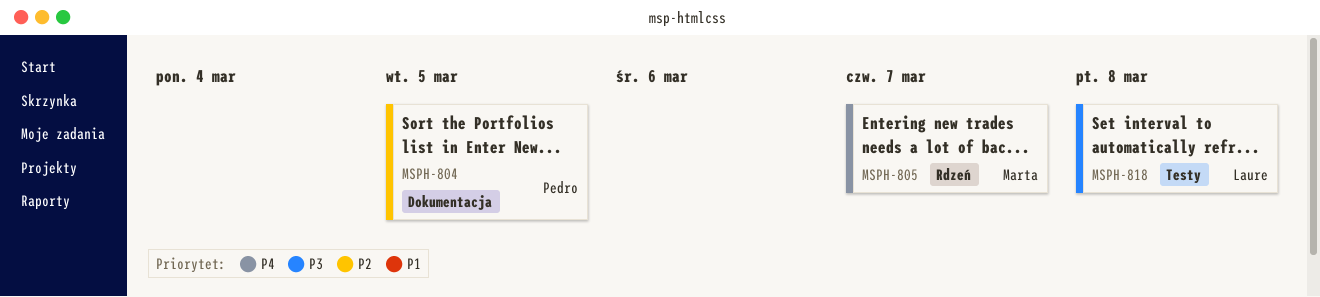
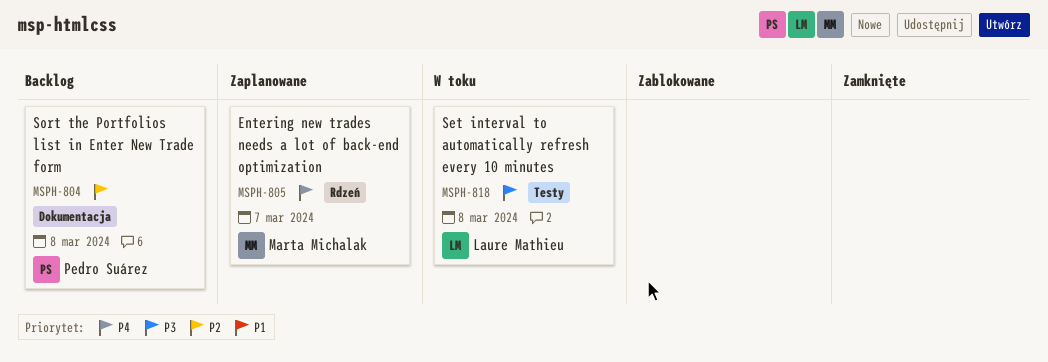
MSPH-804, due: Mar 5 -> Mar 8

